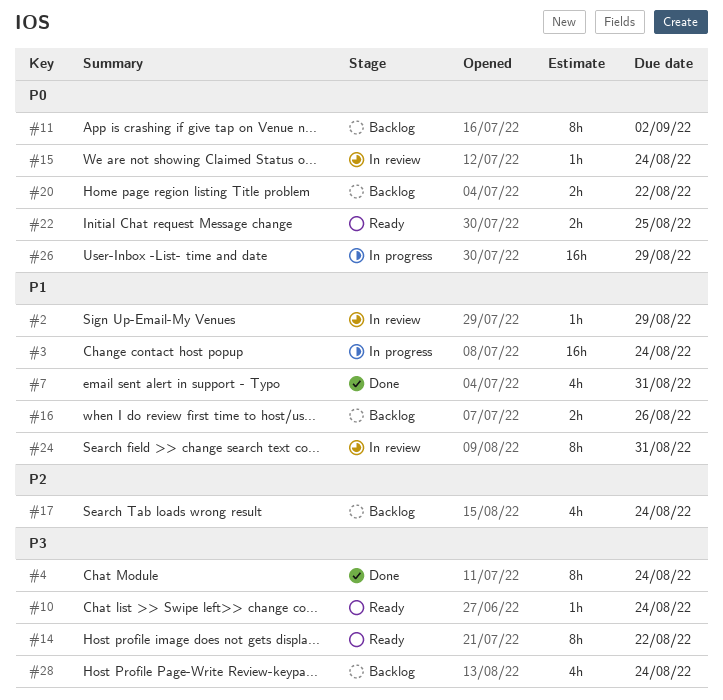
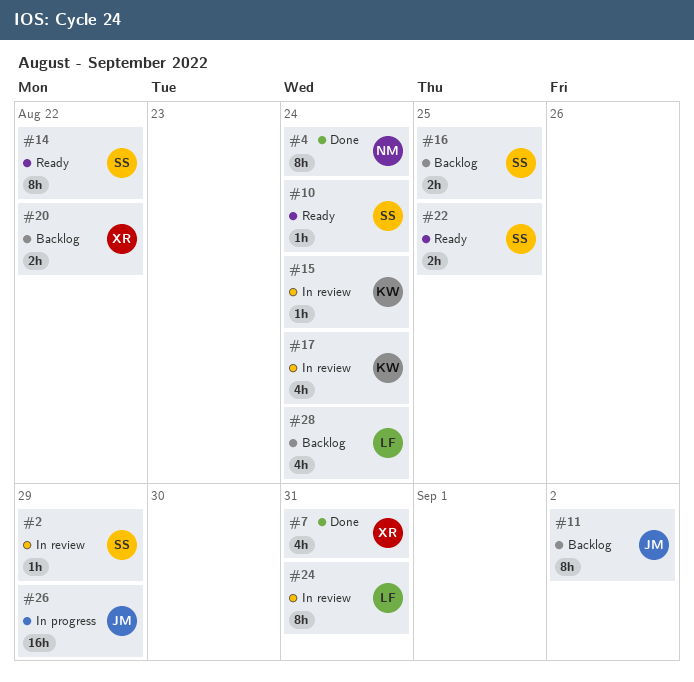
#3: present -> none
#16, due: Aug 26 -> Aug 25
#17, status: Backlog -> In review

